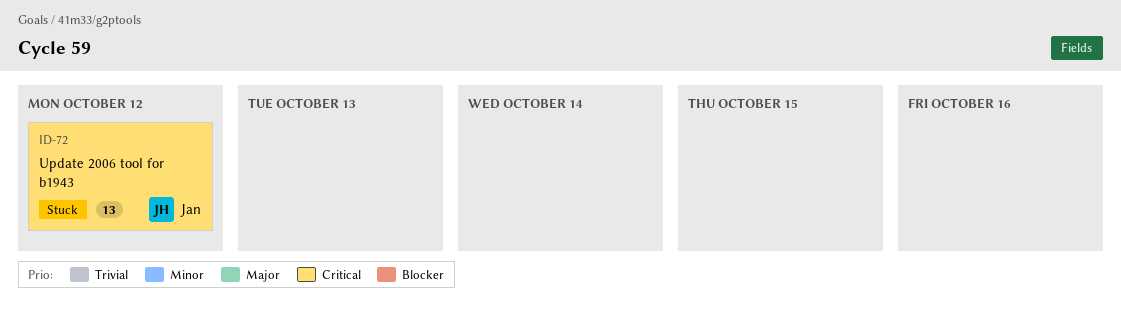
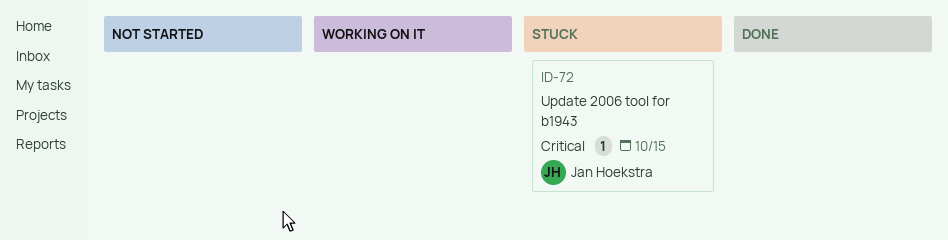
ID-72, estimate: 13 -> 1
ID-72, due: Oct 12 -> Oct 15

